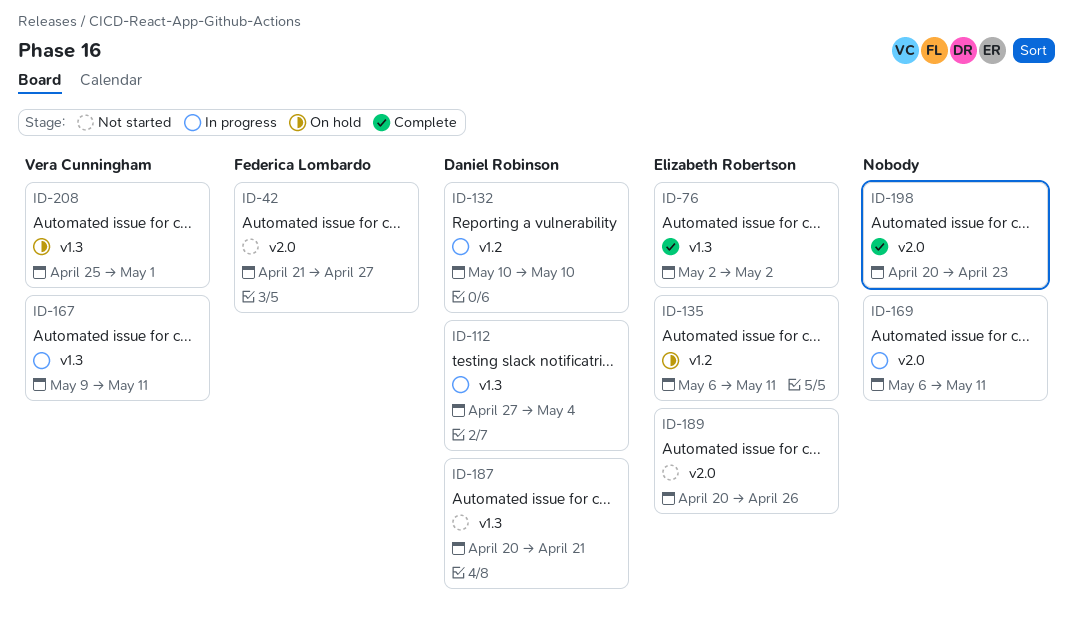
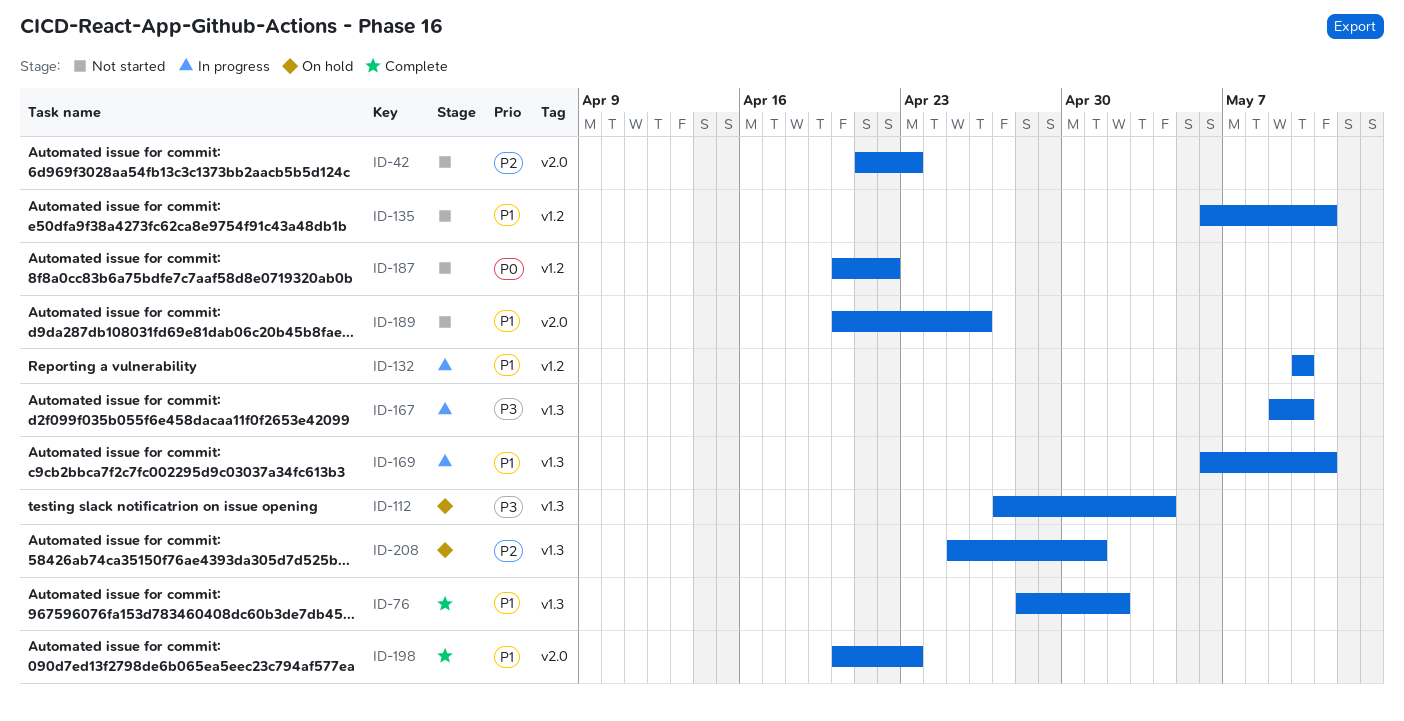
ID-42, due: Apr 27 -> Apr 23
ID-76, start: May 2 -> Apr 28
ID-112, status: In progress -> On hold
ID-135, status: On hold -> Not started
ID-167, due: May 11 -> May 10
ID-169, label: v2.0 -> v1.3
ID-187, label: v1.3 -> v1.2
ID-187, due: Apr 21 -> Apr 22

